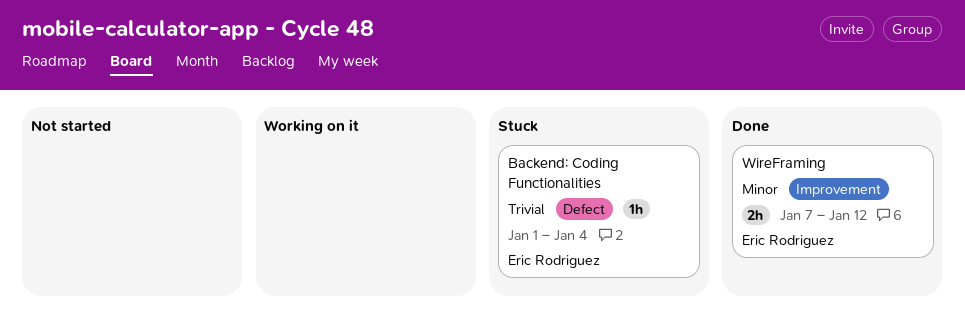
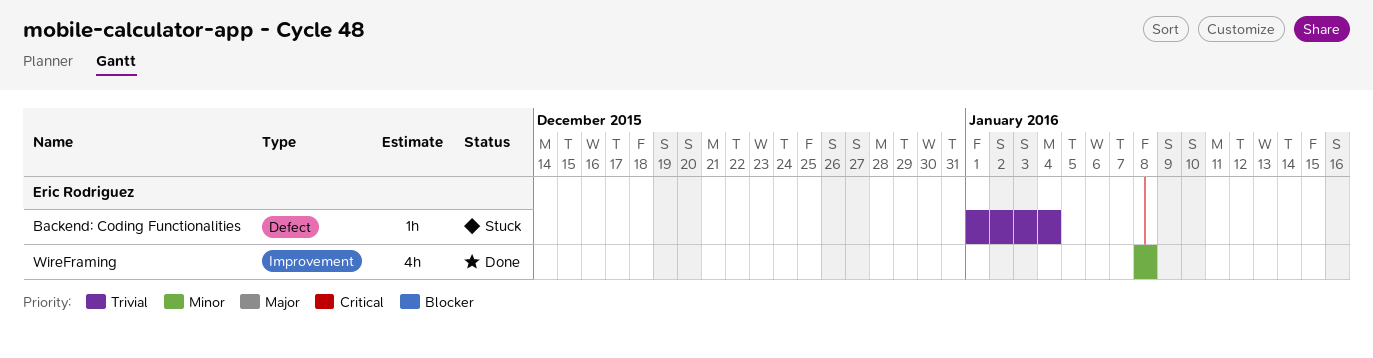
WireFraming, estimate: 2h -> 4h
WireFraming, start: Jan 7 -> Jan 8
WireFraming, due: Jan 12 -> Jan 8

